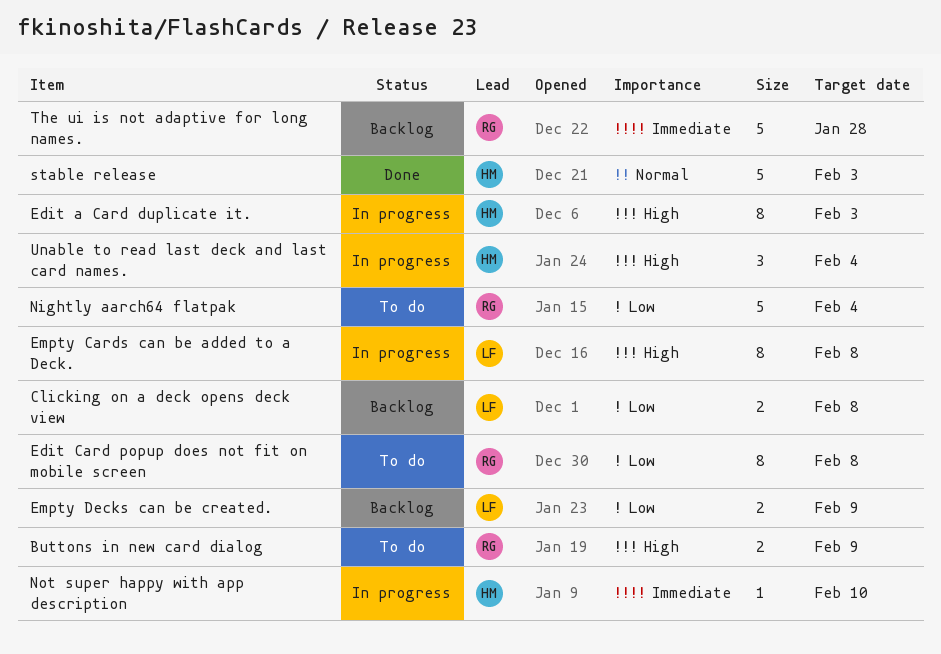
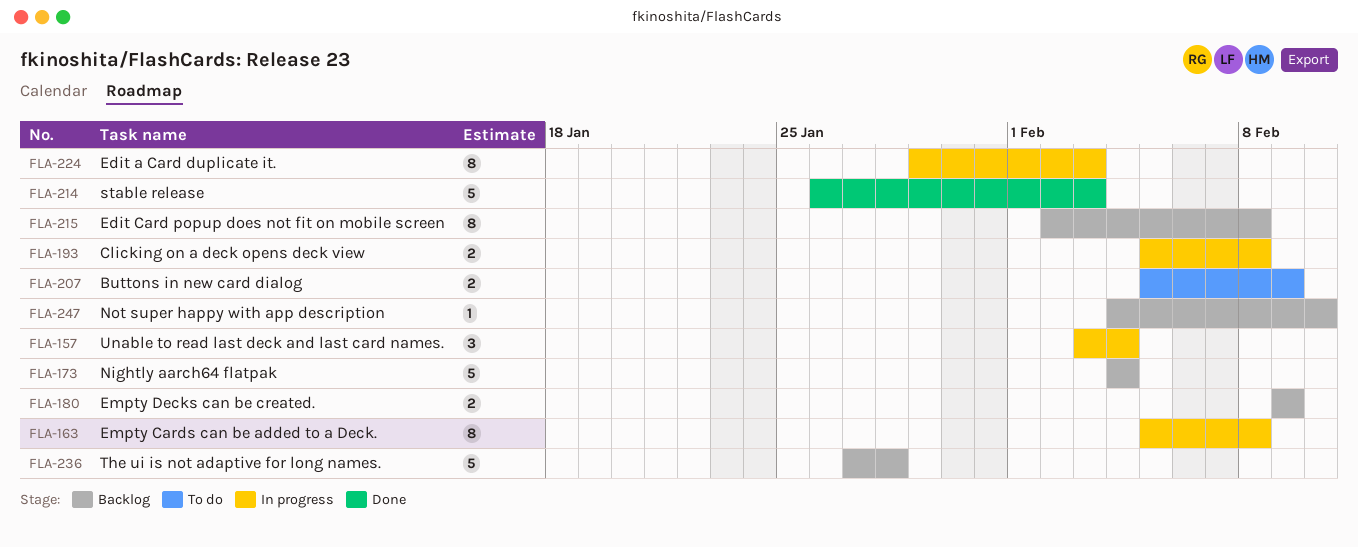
Clicking on a deck opens deck view, status: Backlog -> In progress
Edit Card popup does not fit on mobile screen, status: To do -> Backlog
Nightly aarch64 flatpak, status: To do -> Backlog
Not super happy with app description, status: In progress -> Backlog

